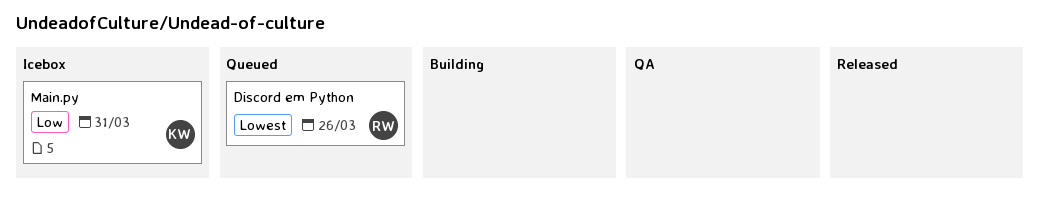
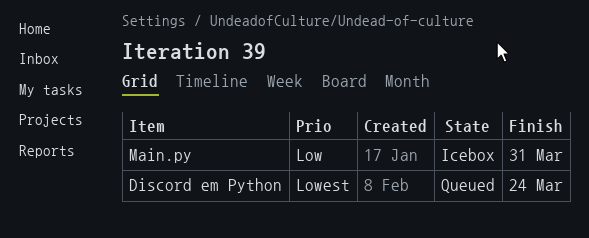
Discord em Python, due: Mar 26 -> Mar 24

